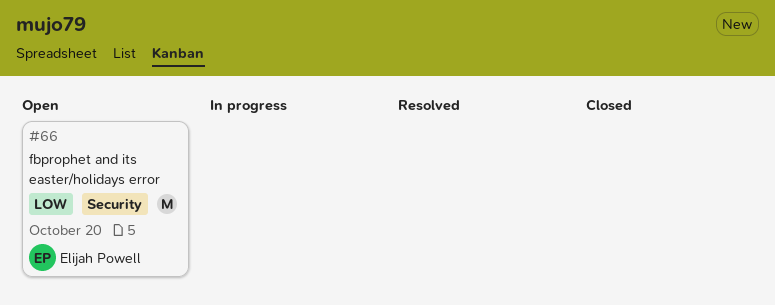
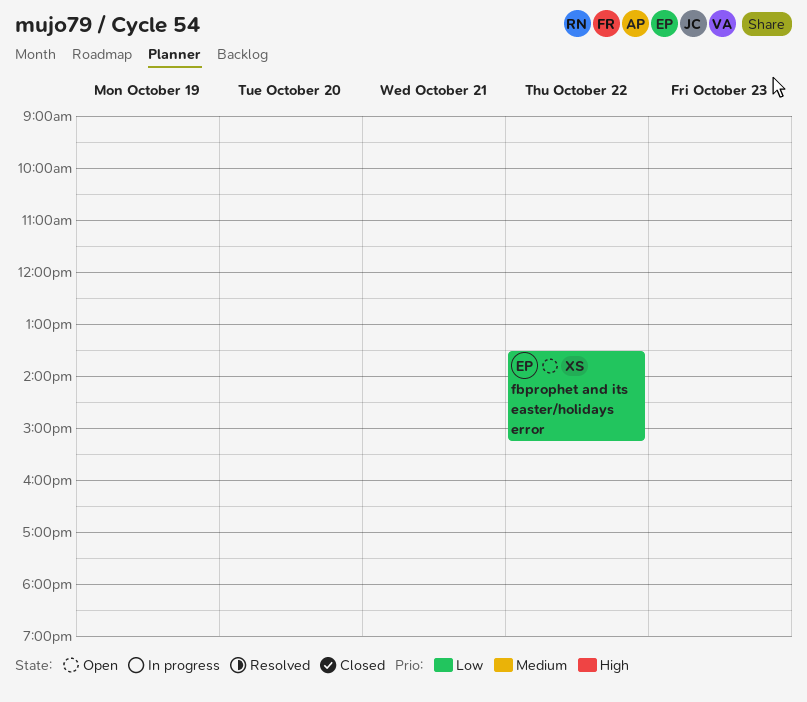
fbprophet and its easter/holidays error, estimate: M -> XS
fbprophet and its easter/holidays error, day: Oct 20 -> Oct 22

